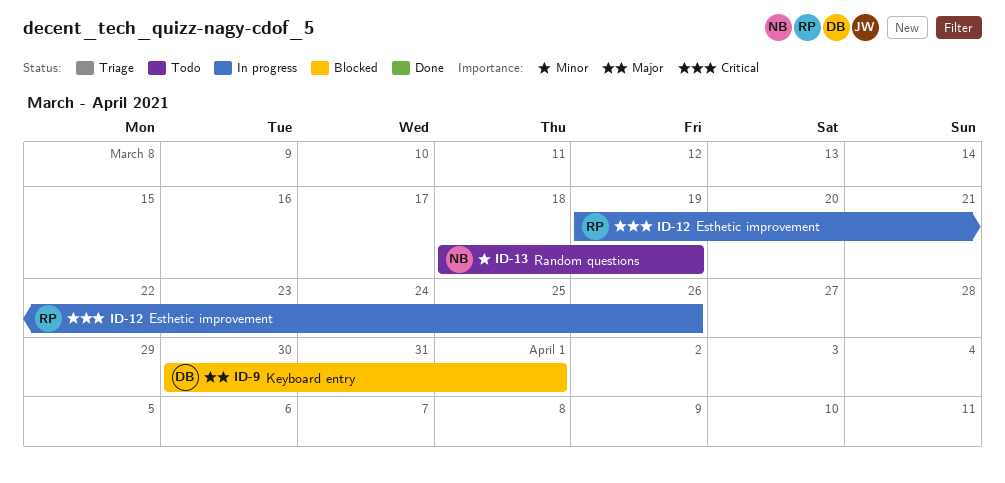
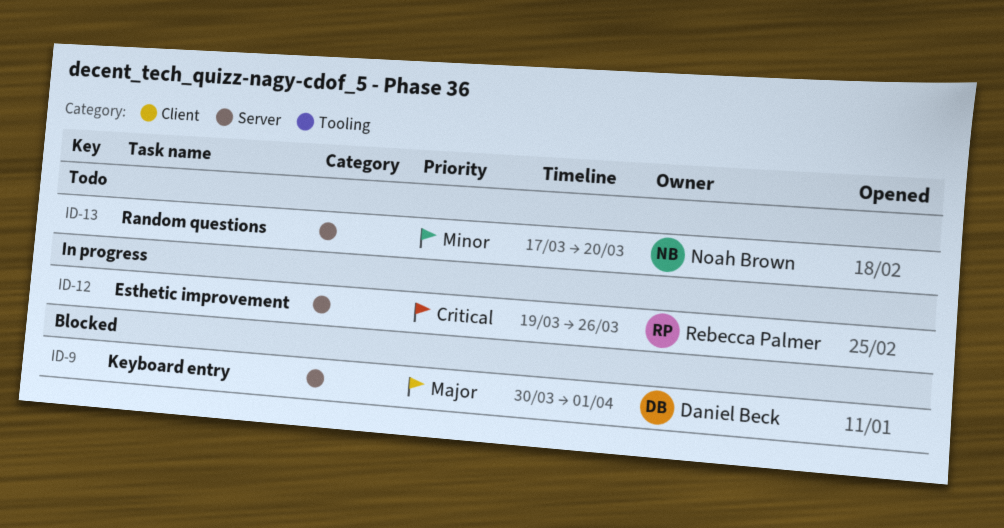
ID-13, start: Mar 18 -> Mar 17
ID-13, due: Mar 19 -> Mar 20

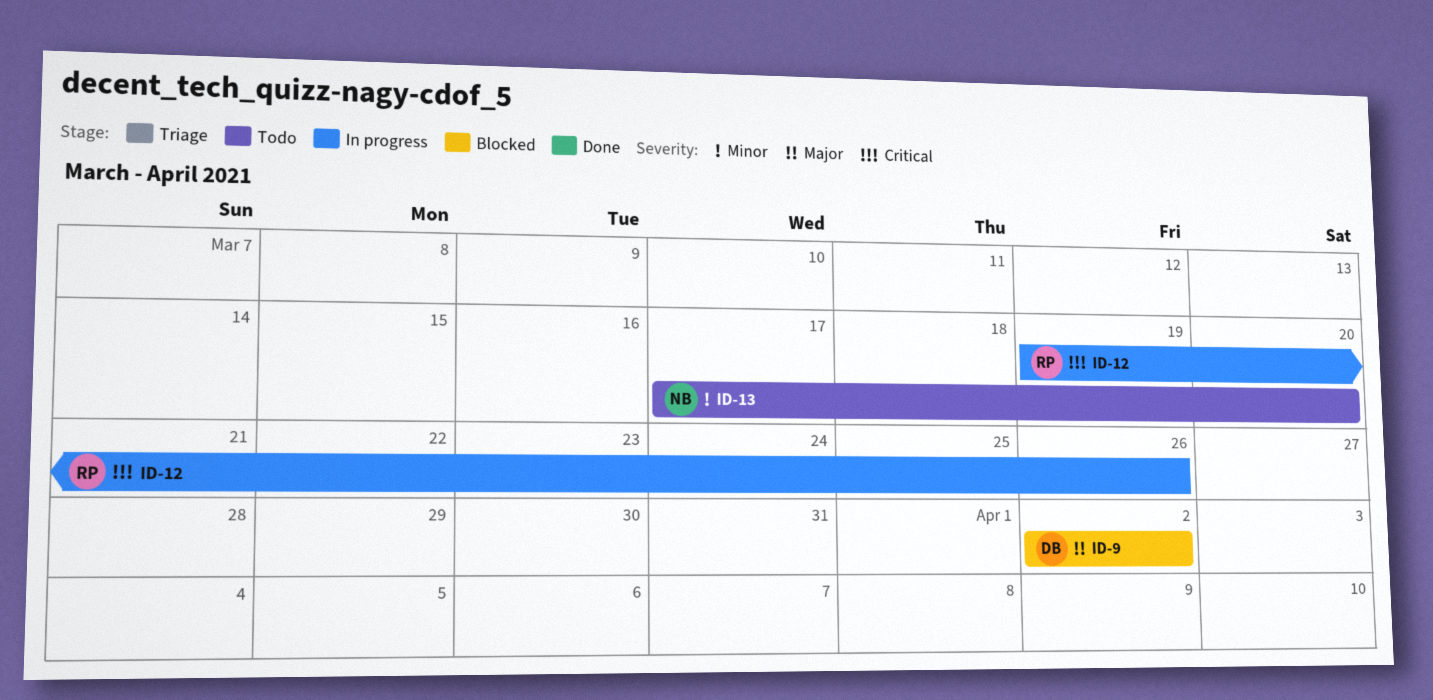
ID-9, start: Mar 30 -> Apr 2
ID-9, due: Apr 1 -> Apr 2

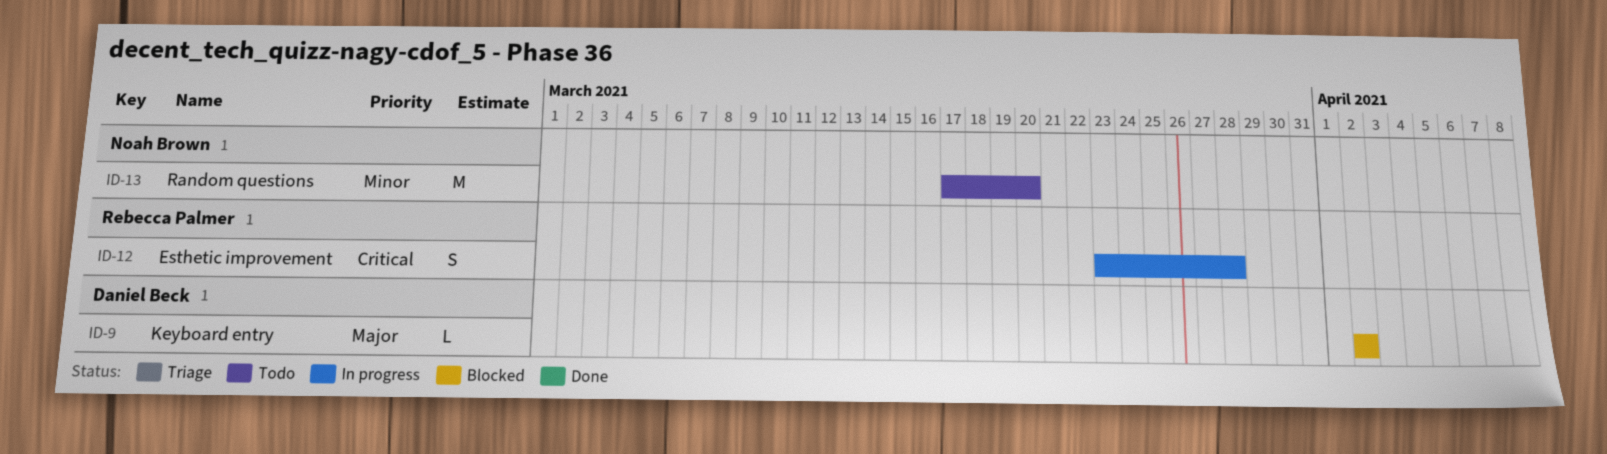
ID-12, start: Mar 19 -> Mar 23
ID-12, due: Mar 26 -> Mar 28

